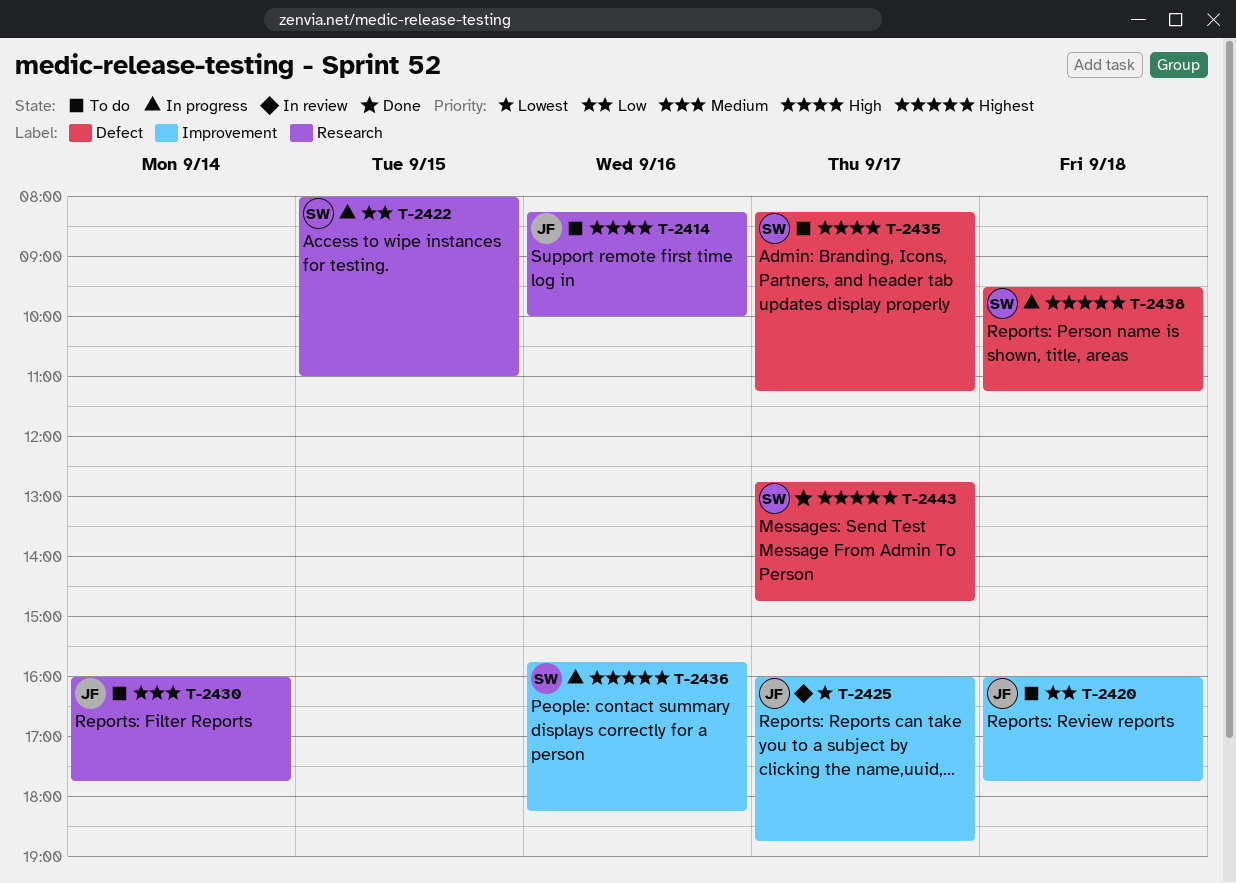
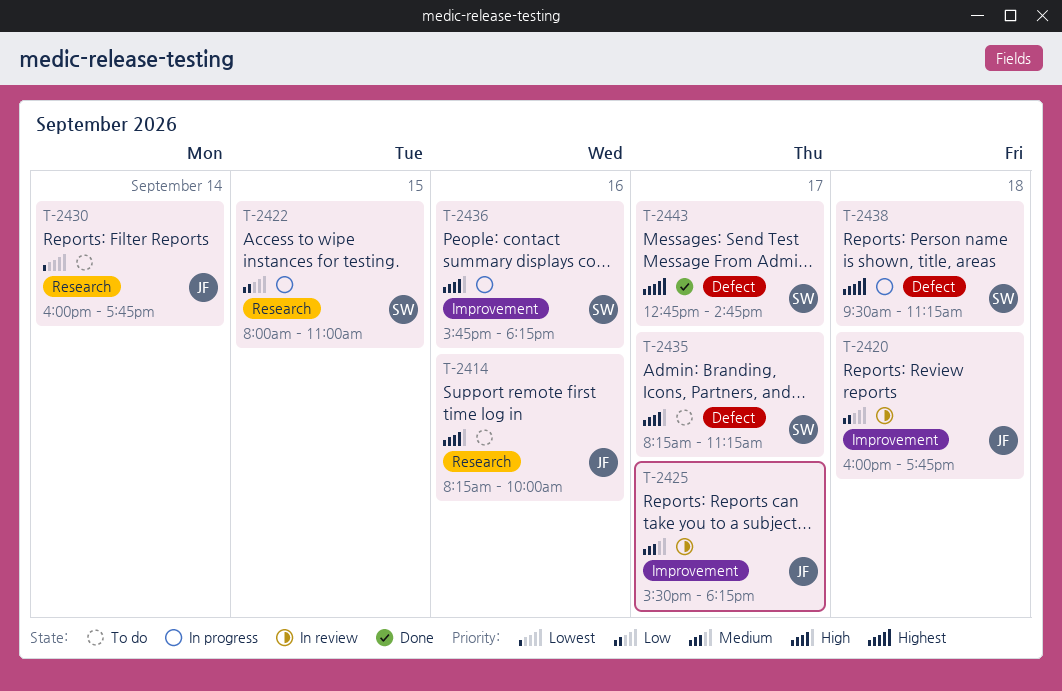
T-2420, status: To do -> In review
T-2425, priority: Lowest -> Medium
T-2425, begins: 16:00 -> 15:30
T-2425, ends: 18:45 -> 18:15
T-2430, priority: Medium -> Lowest
T-2436, priority: Highest -> High

